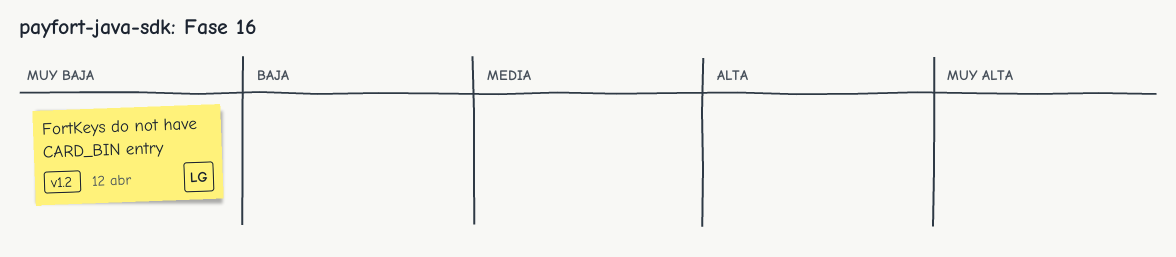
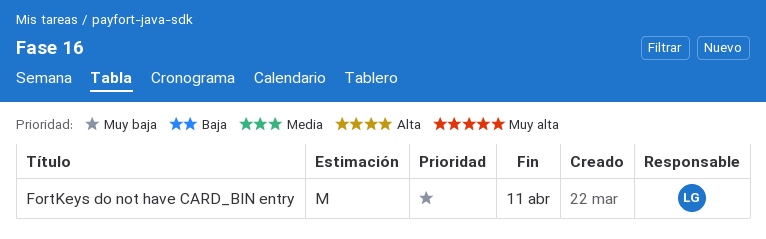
FortKeys do not have CARD_BIN entry, due: Apr 12 -> Apr 11

